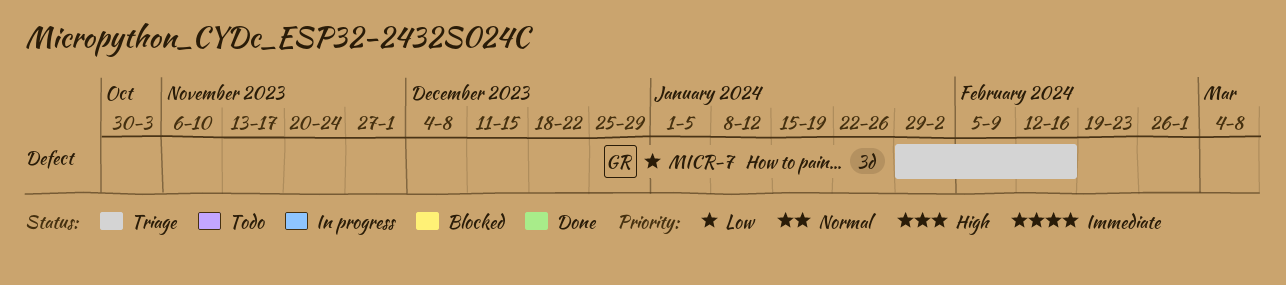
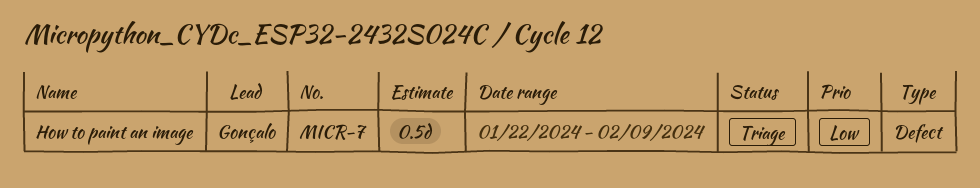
MICR-7, estimate: 3d -> 0.5d
MICR-7, start: Jan 29 -> Jan 22
MICR-7, due: Feb 16 -> Feb 9

